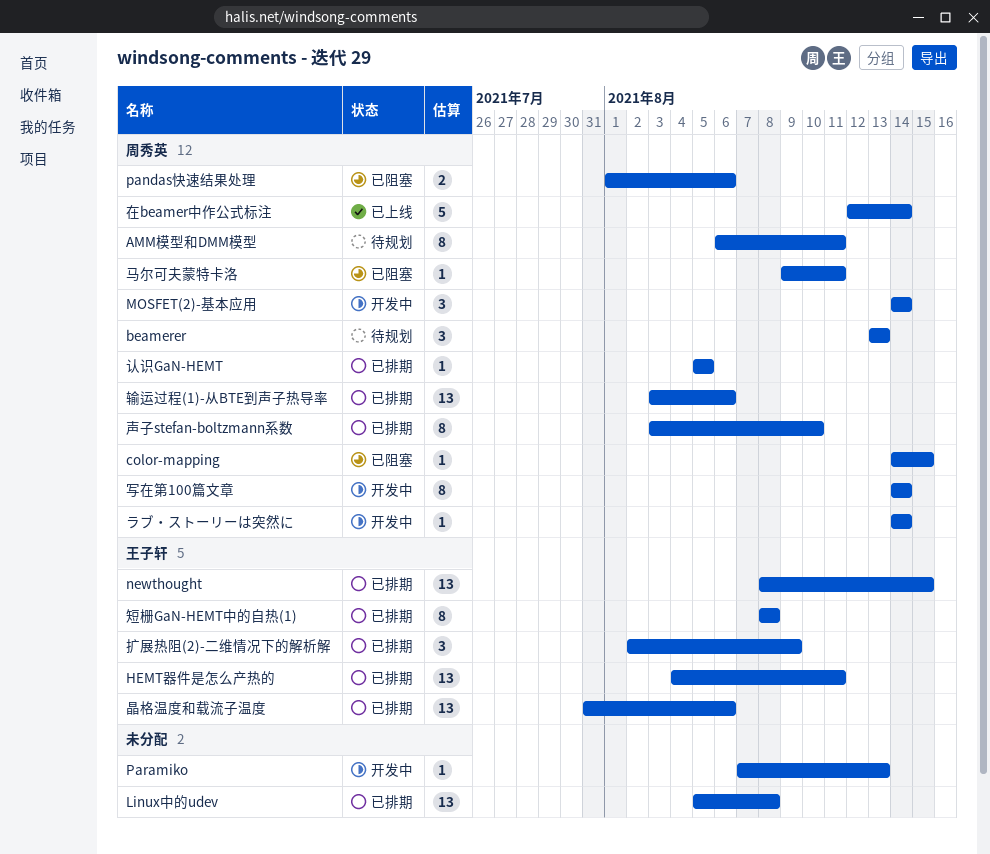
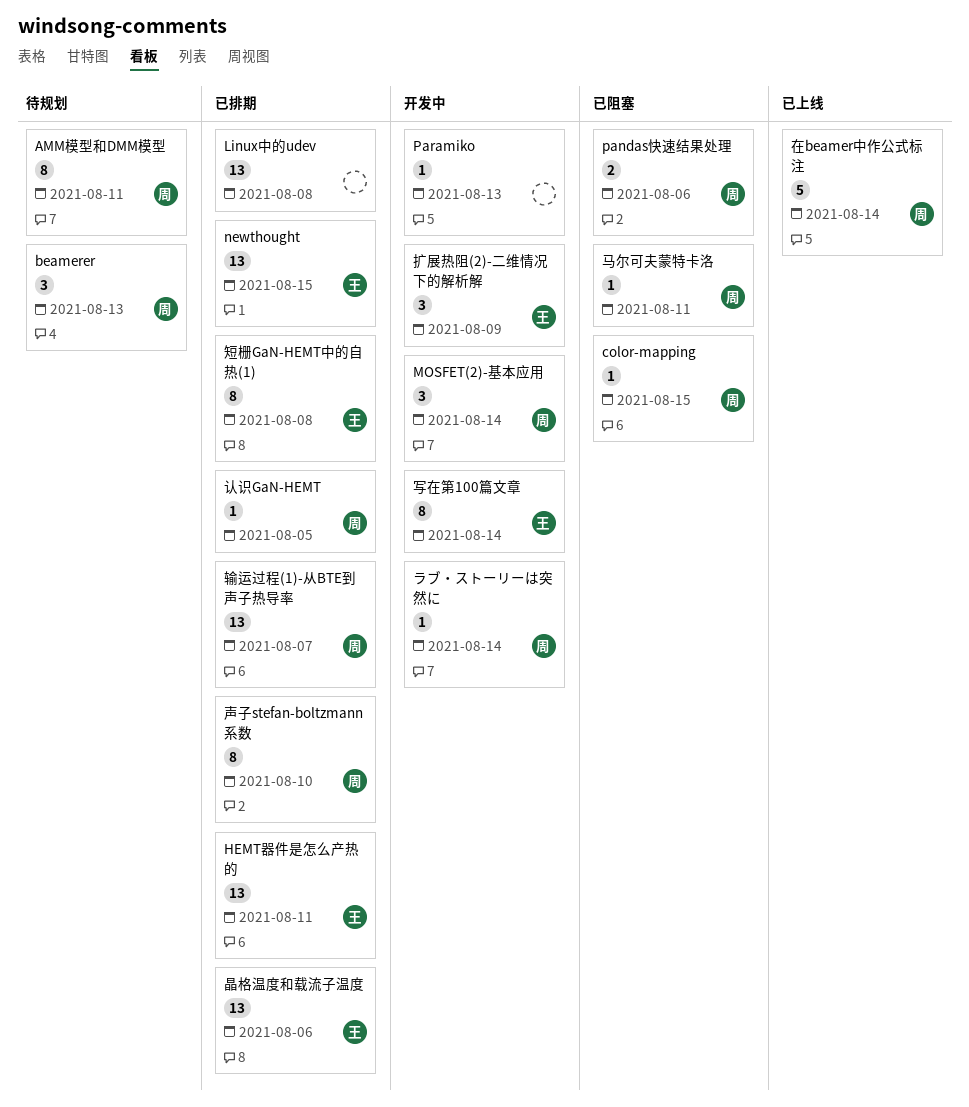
写在第100篇文章, owner: 周秀英 -> 王子轩
扩展热阻(2)-二维情况下的解析解, status: 已排期 -> 开发中
输运过程(1)-从BTE到声子热导率, due: Aug 6 -> Aug 7

